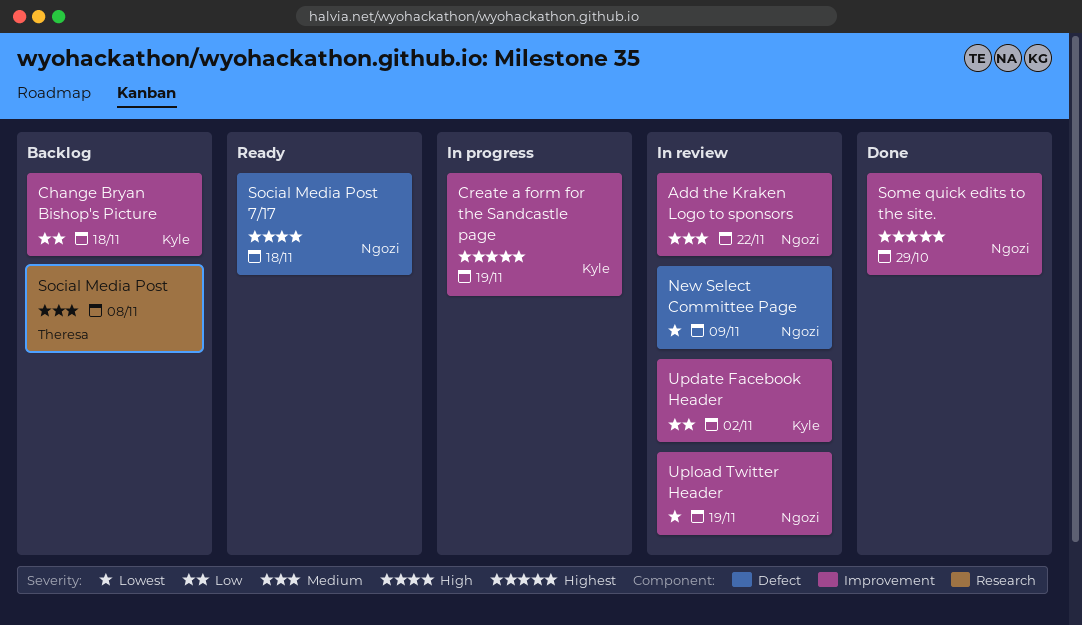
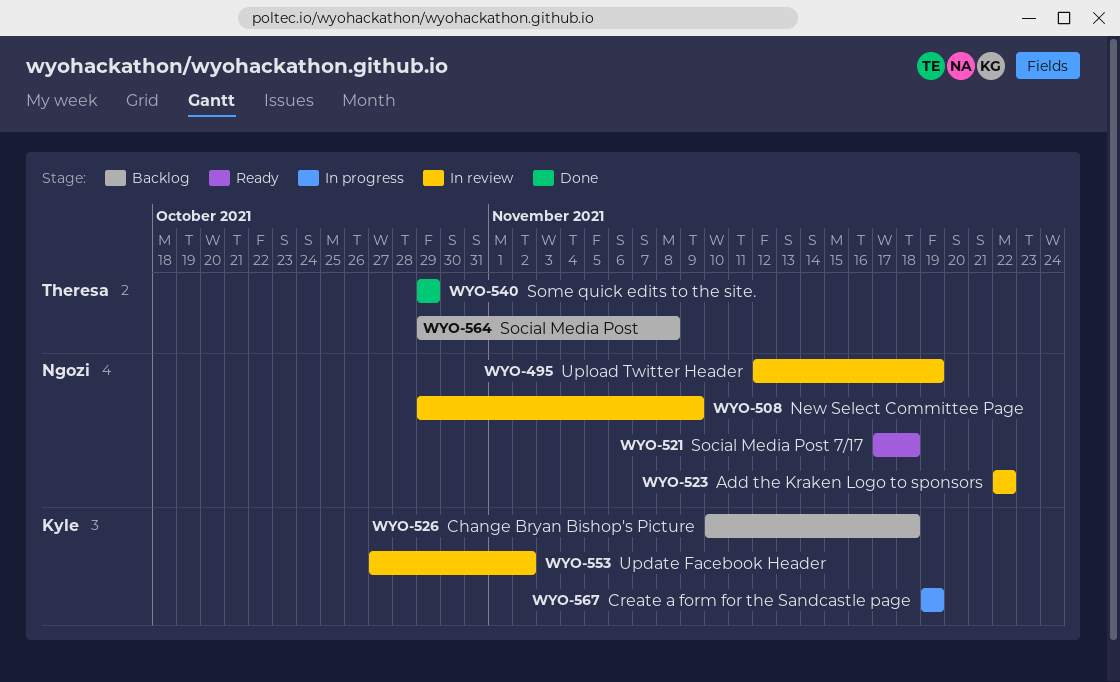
Some quick edits to the site., owner: Ngozi -> Theresa

